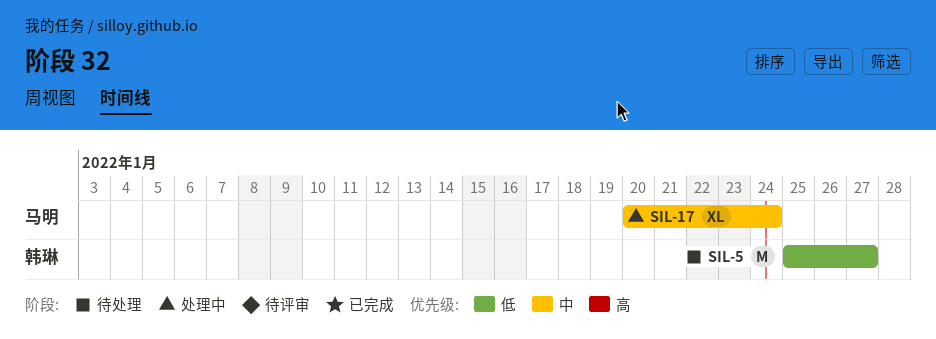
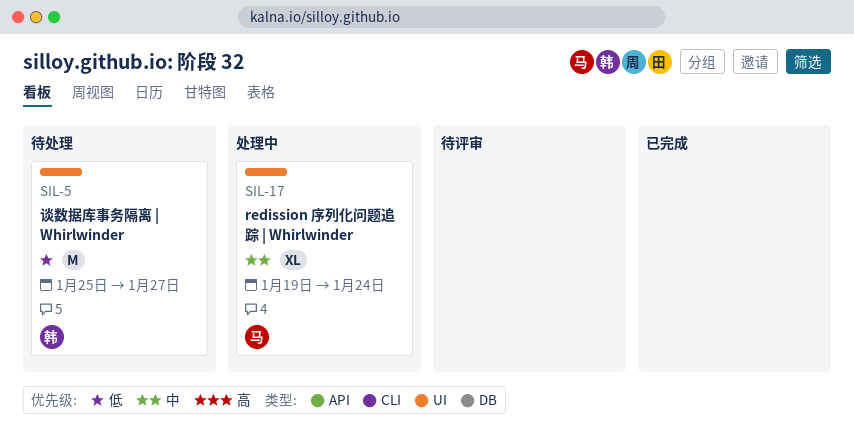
SIL-17, start: Jan 20 -> Jan 19

